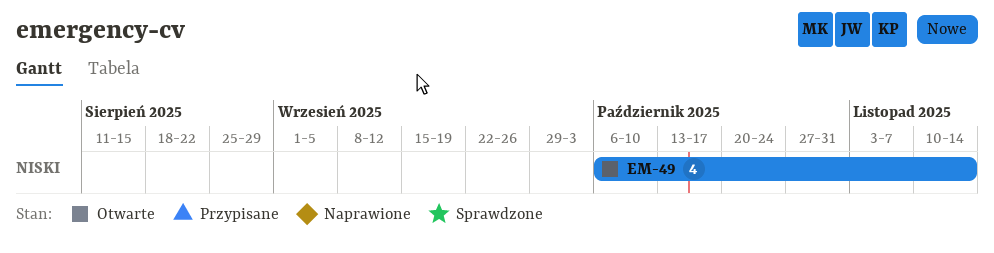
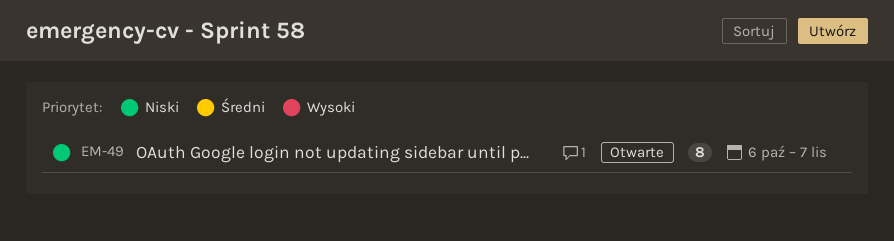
EM-49, estimate: 4 -> 8
EM-49, due: Nov 14 -> Nov 7

